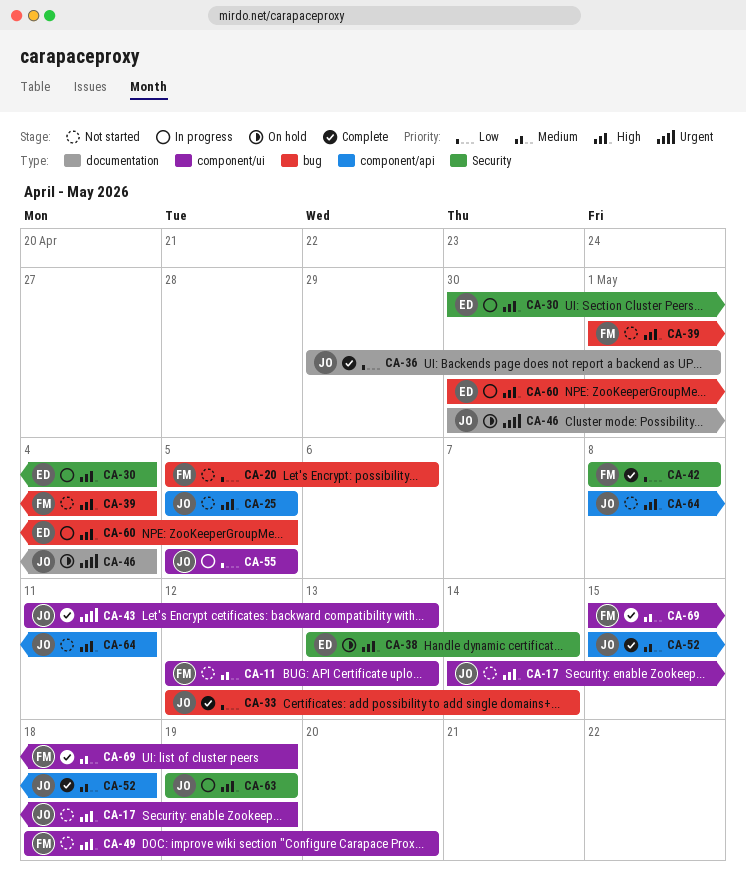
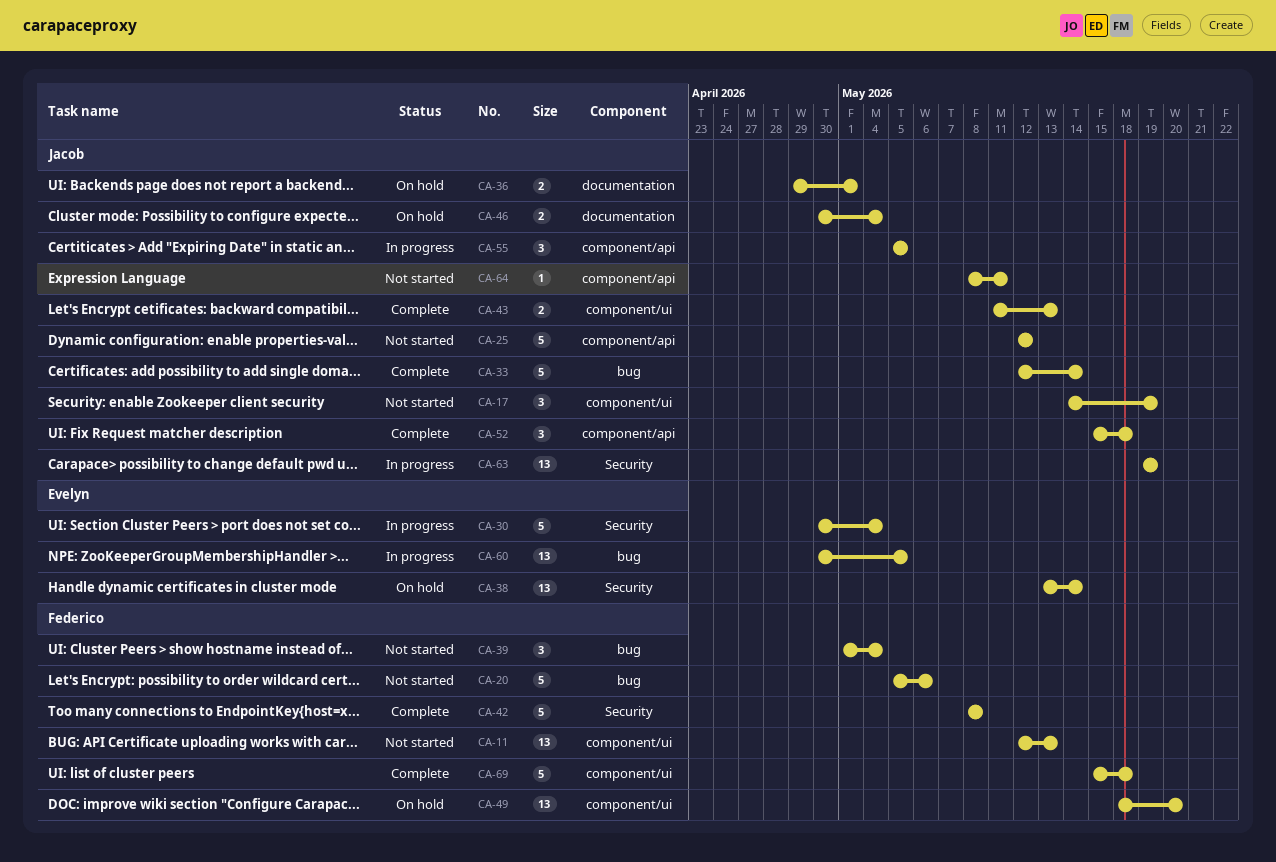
CA-25, start: May 5 -> May 12
CA-25, due: May 5 -> May 12
CA-36, status: Complete -> On hold
CA-49, status: Not started -> On hold
CA-55, label: component/ui -> component/api
CA-69, due: May 19 -> May 18

